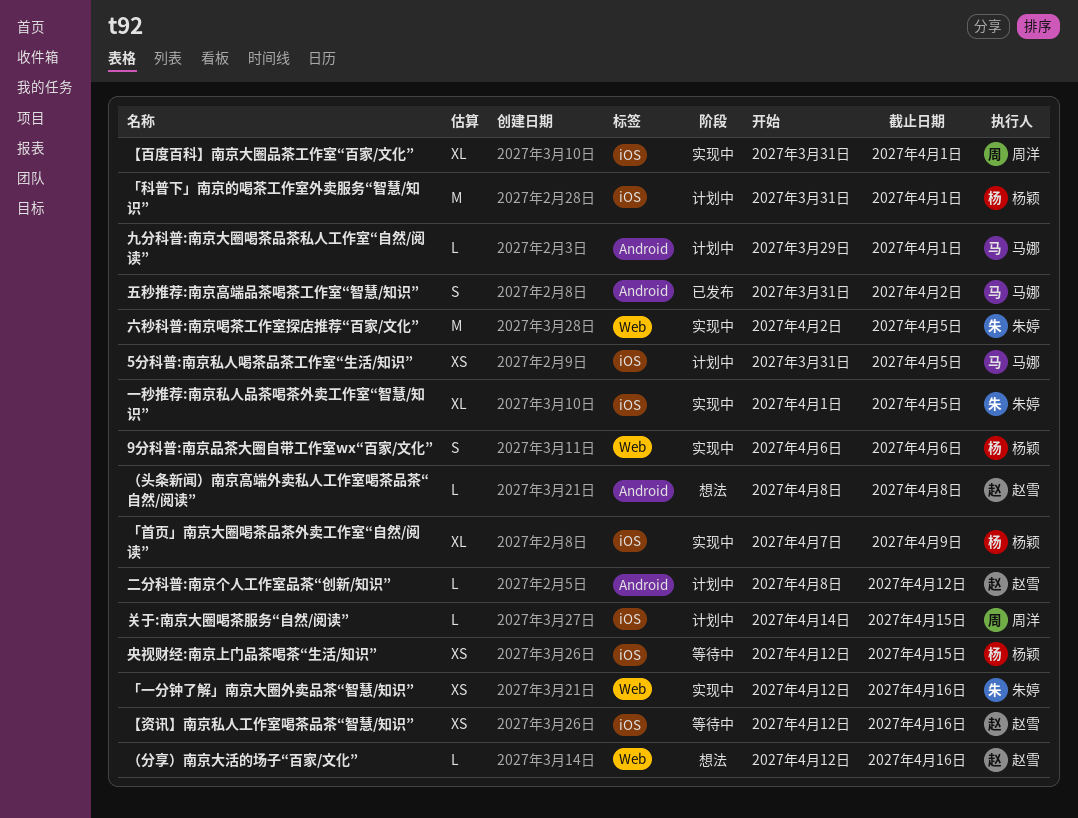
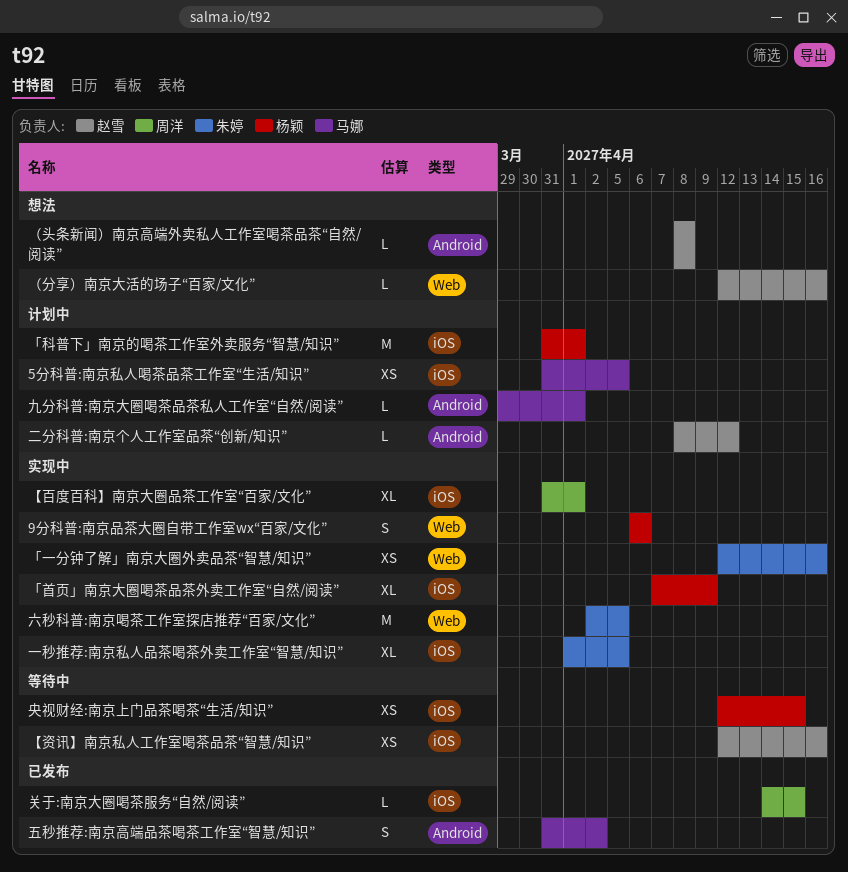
关于:南京大圈喝茶服务“自然/阅读”, status: 计划中 -> 已发布

